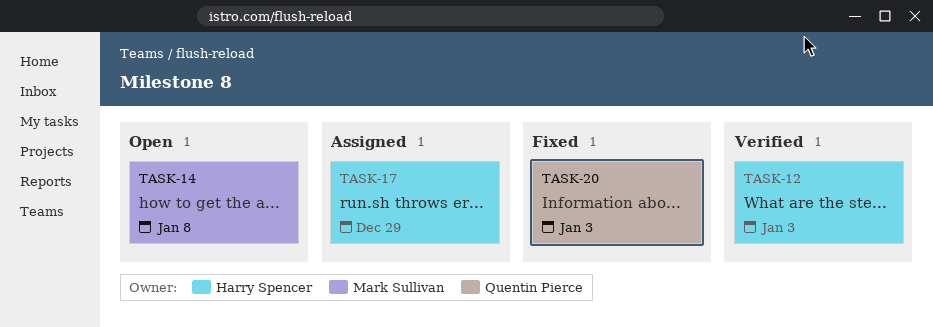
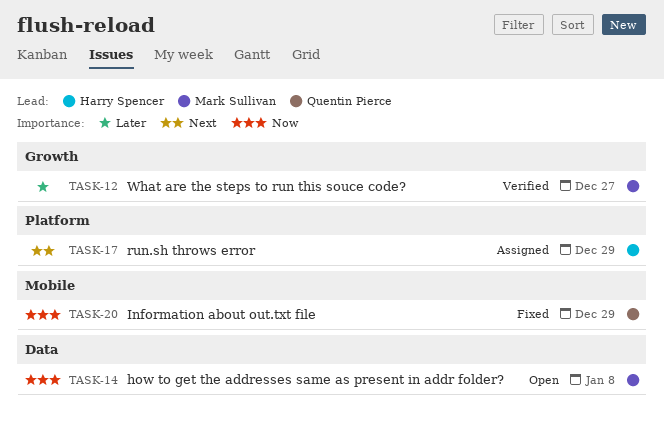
TASK-12, owner: Harry Spencer -> Mark Sullivan
TASK-12, due: Jan 3 -> Dec 27
TASK-20, due: Jan 3 -> Dec 29

